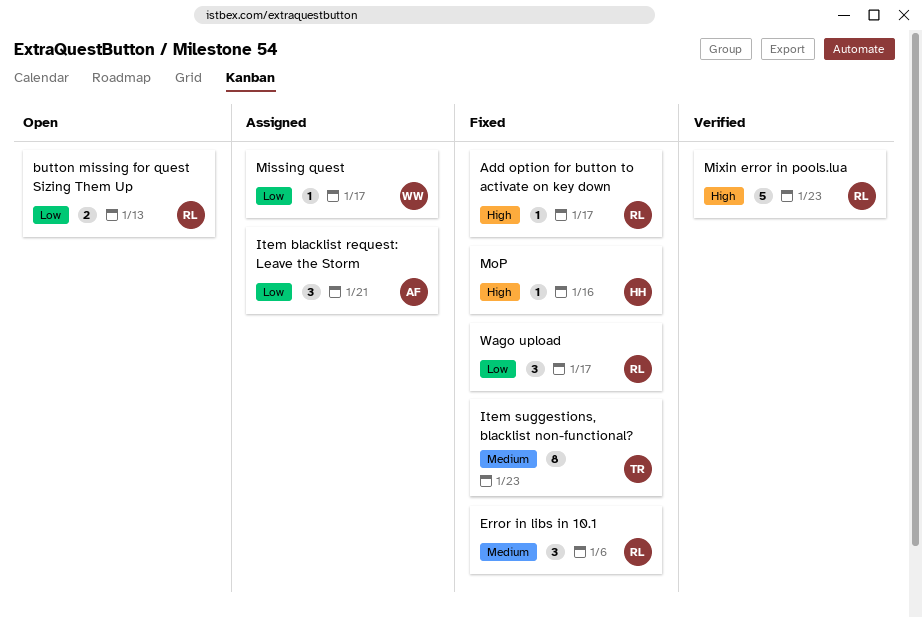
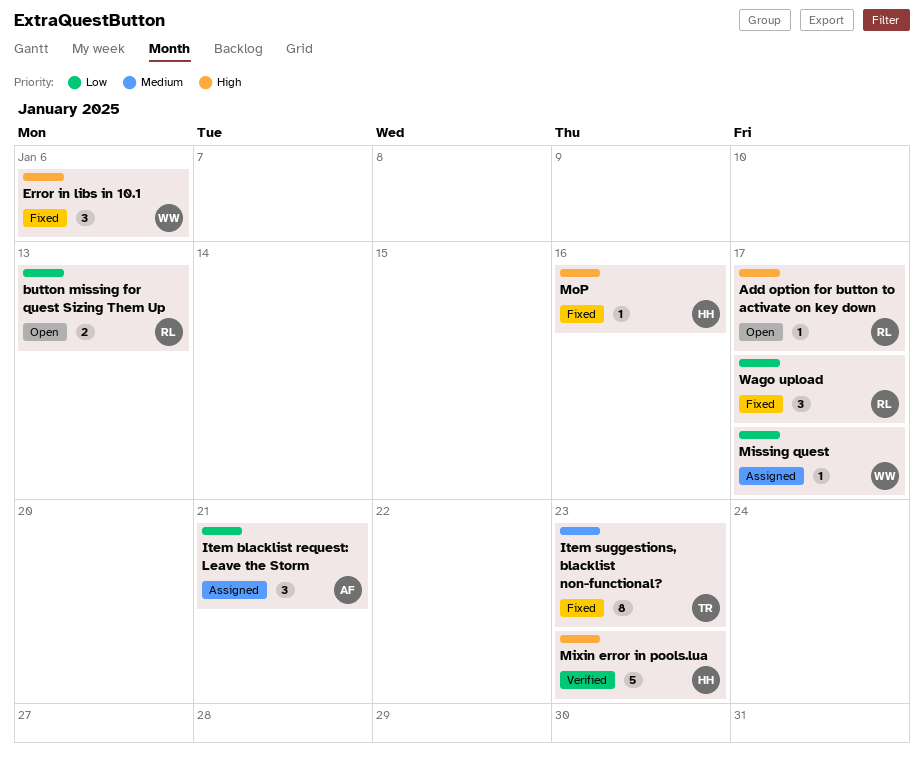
Add option for button to activate on key down, status: Fixed -> Open
Error in libs in 10.1, owner: RL -> WW
Error in libs in 10.1, priority: Medium -> High
Mixin error in pools.lua, owner: RL -> HH

